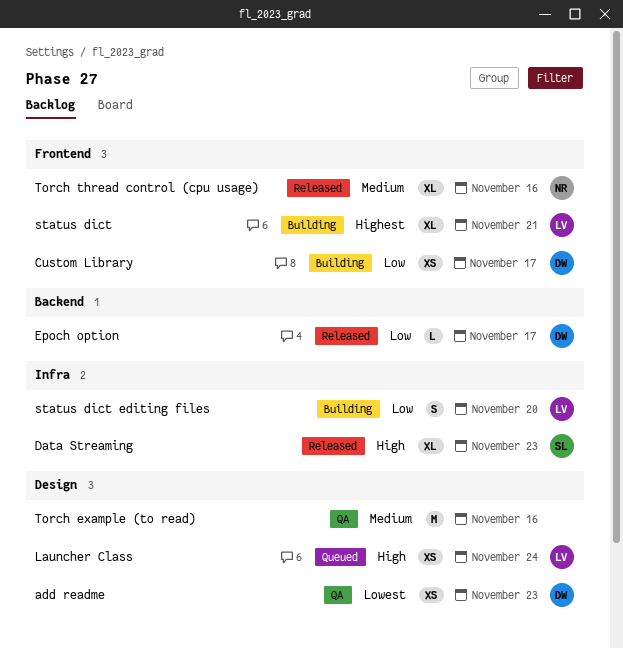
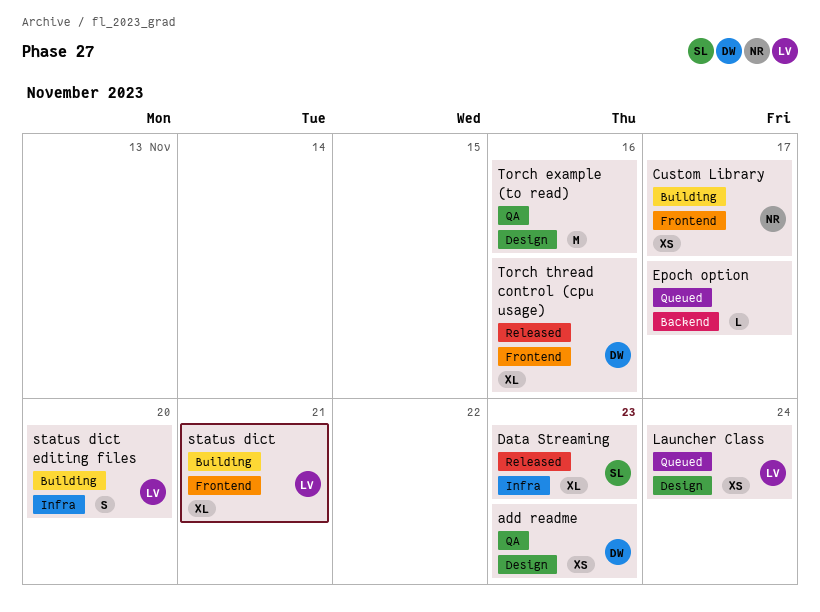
Custom Library, owner: DW -> NR
Epoch option, status: Released -> Queued
Epoch option, owner: DW -> none
Torch thread control (cpu usage), owner: NR -> DW

